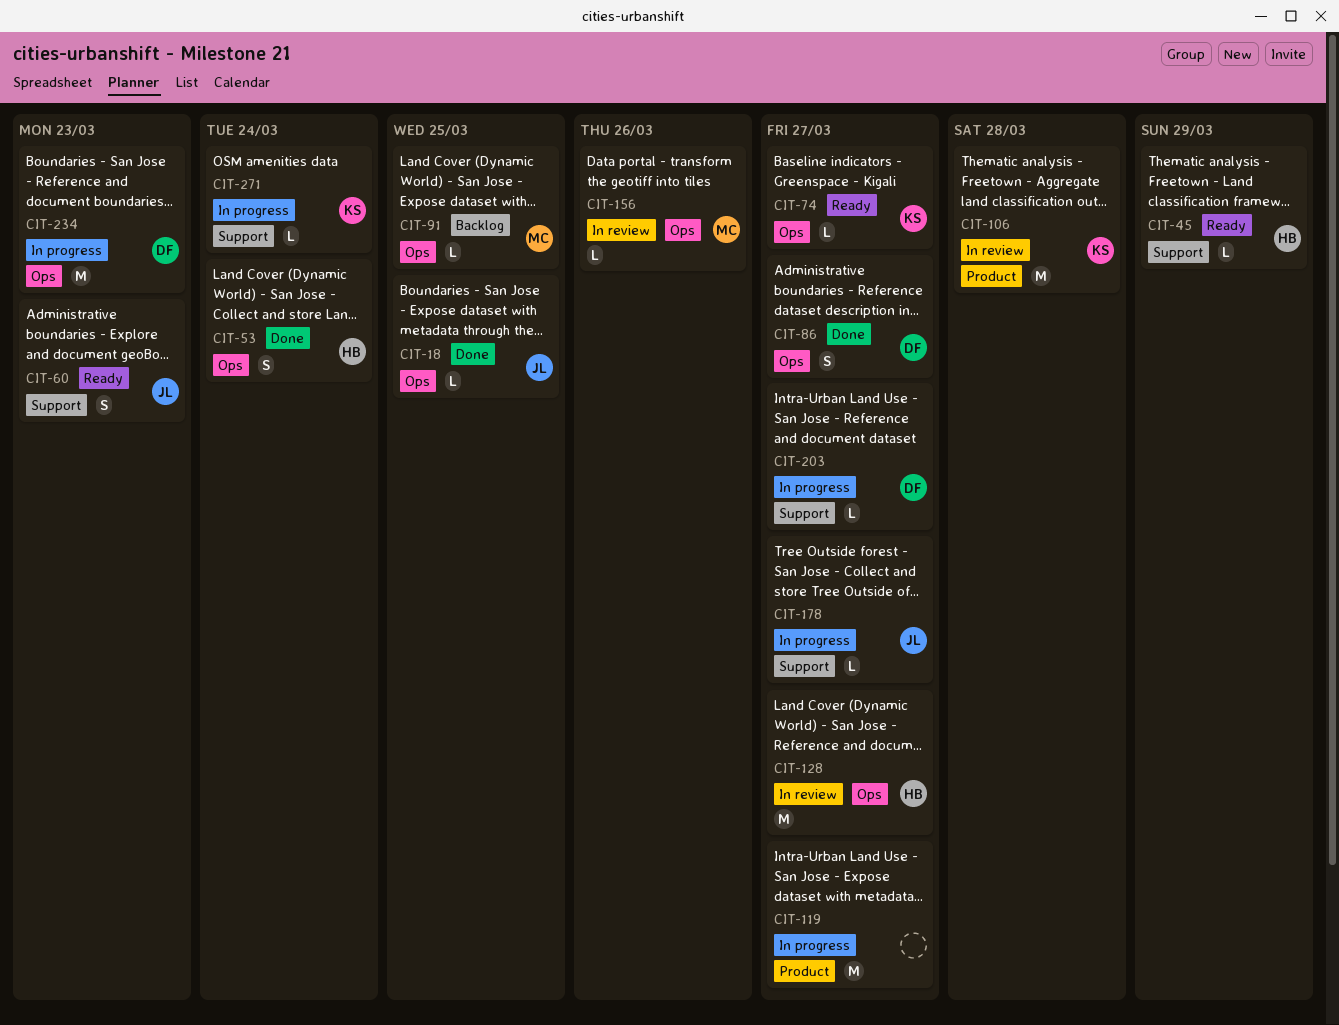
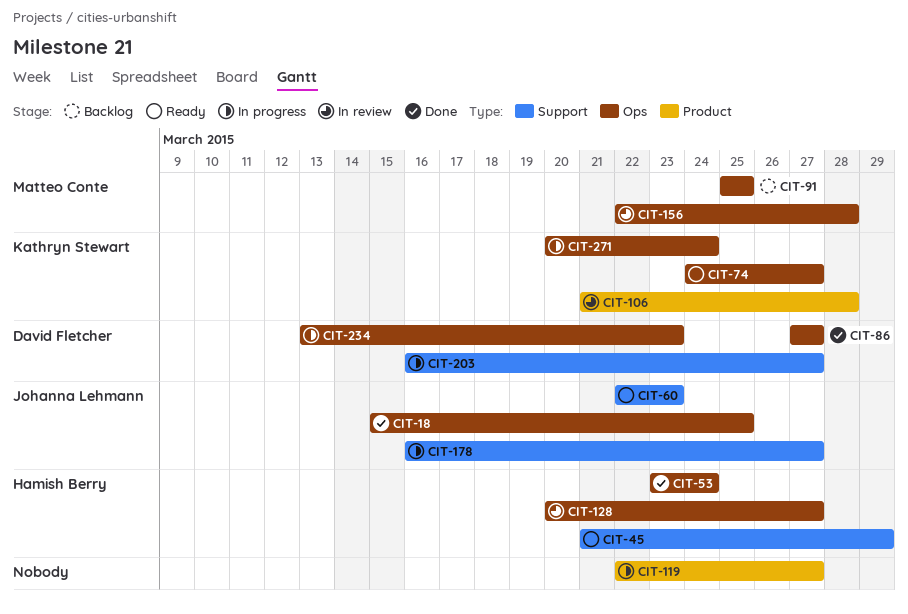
CIT-156, due: Mar 26 -> Mar 28
CIT-271, label: Support -> Ops

